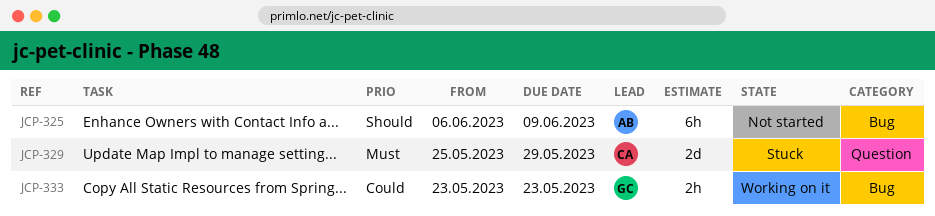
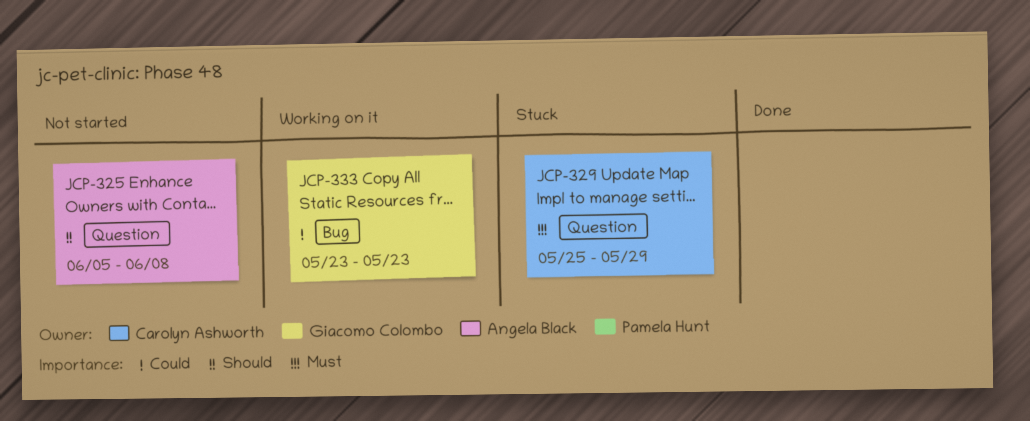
JCP-325, label: Bug -> Question
JCP-325, start: Jun 6 -> Jun 5
JCP-325, due: Jun 9 -> Jun 8

